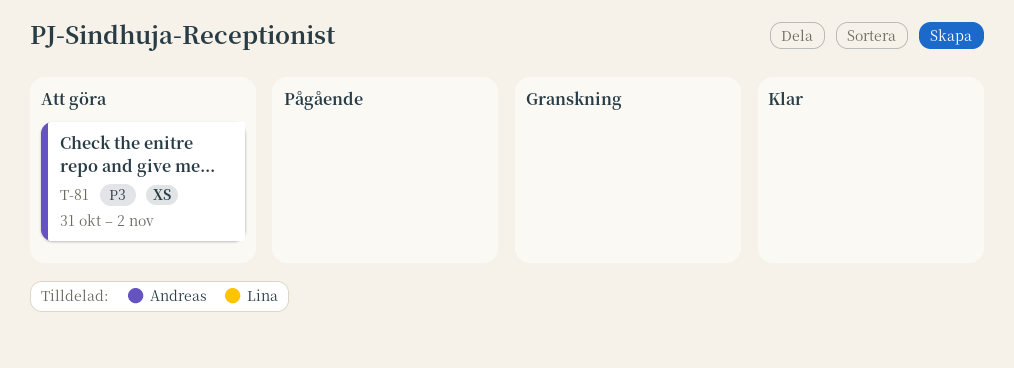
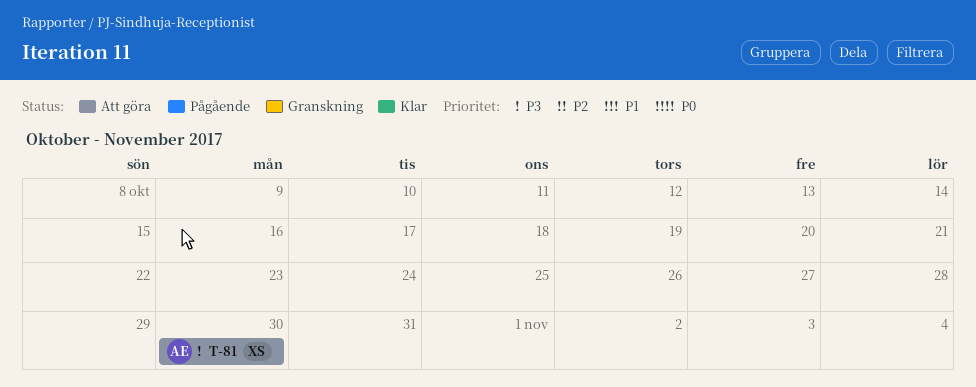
T-81, start: Oct 31 -> Oct 30
T-81, due: Nov 2 -> Oct 30

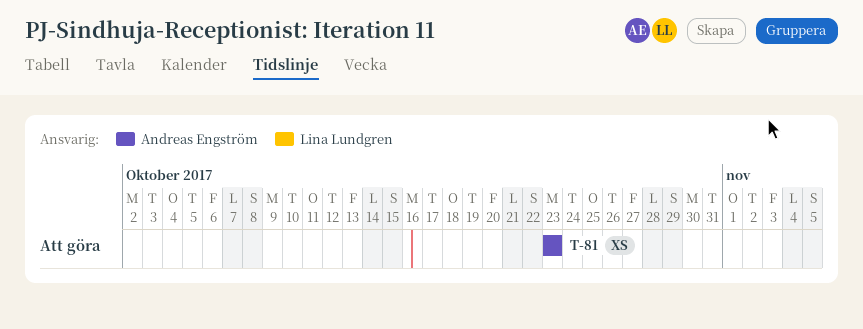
T-81, start: Oct 30 -> Oct 23
T-81, due: Oct 30 -> Oct 23

